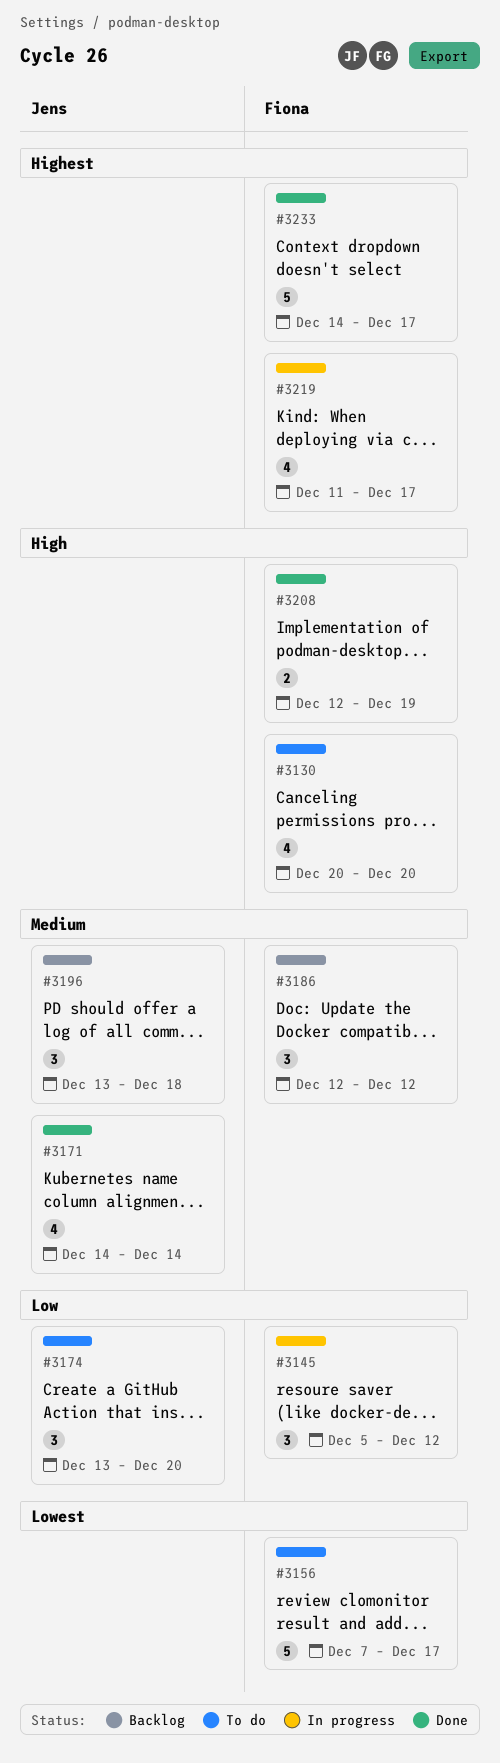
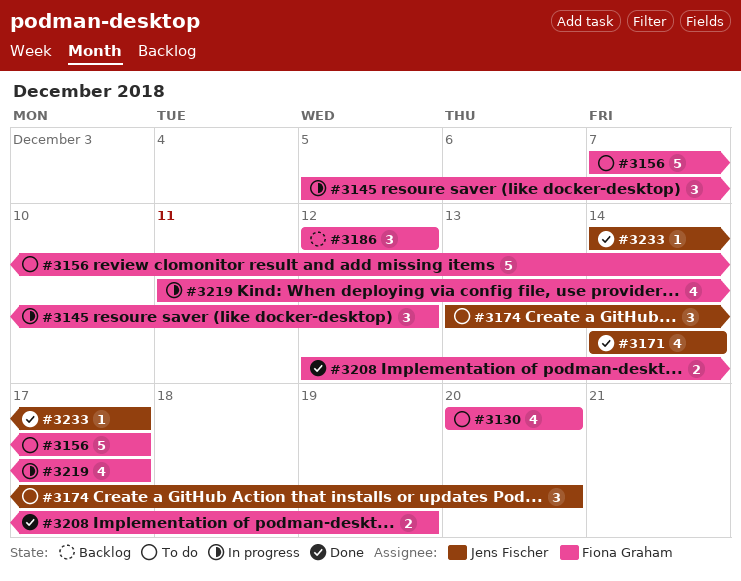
#3196: present -> none
#3233, owner: Fiona Graham -> Jens Fischer
#3233, estimate: 5 -> 1

